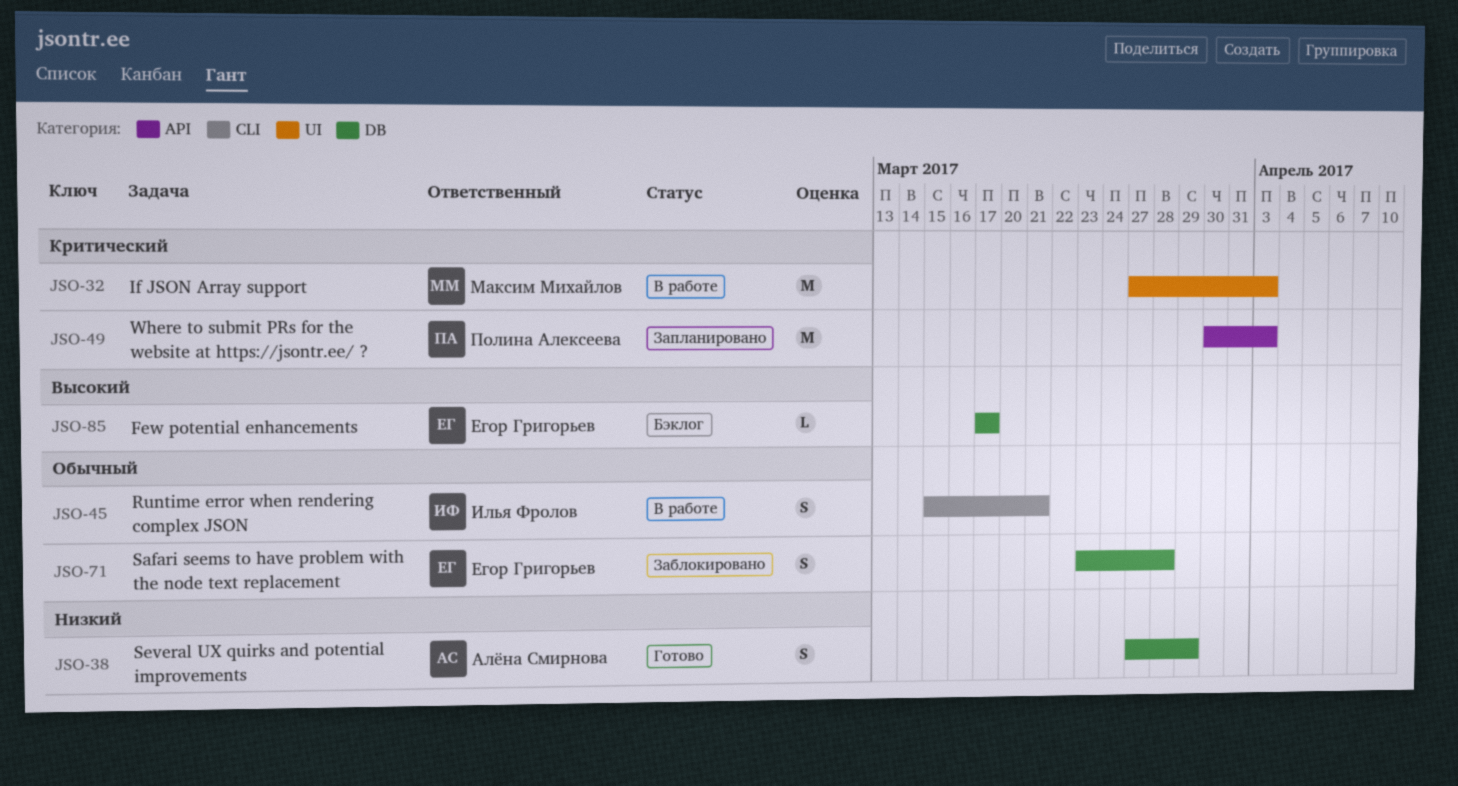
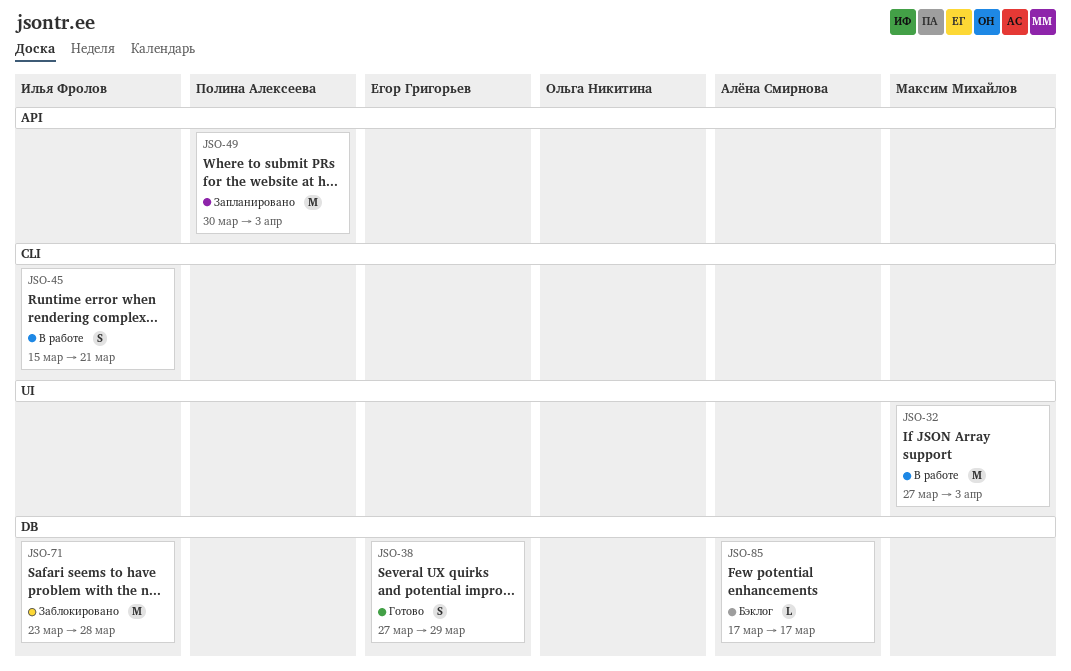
JSO-38, owner: Алёна Смирнова -> Егор Григорьев
JSO-71, owner: Егор Григорьев -> Илья Фролов
JSO-71, estimate: S -> M
JSO-85, owner: Егор Григорьев -> Алёна Смирнова

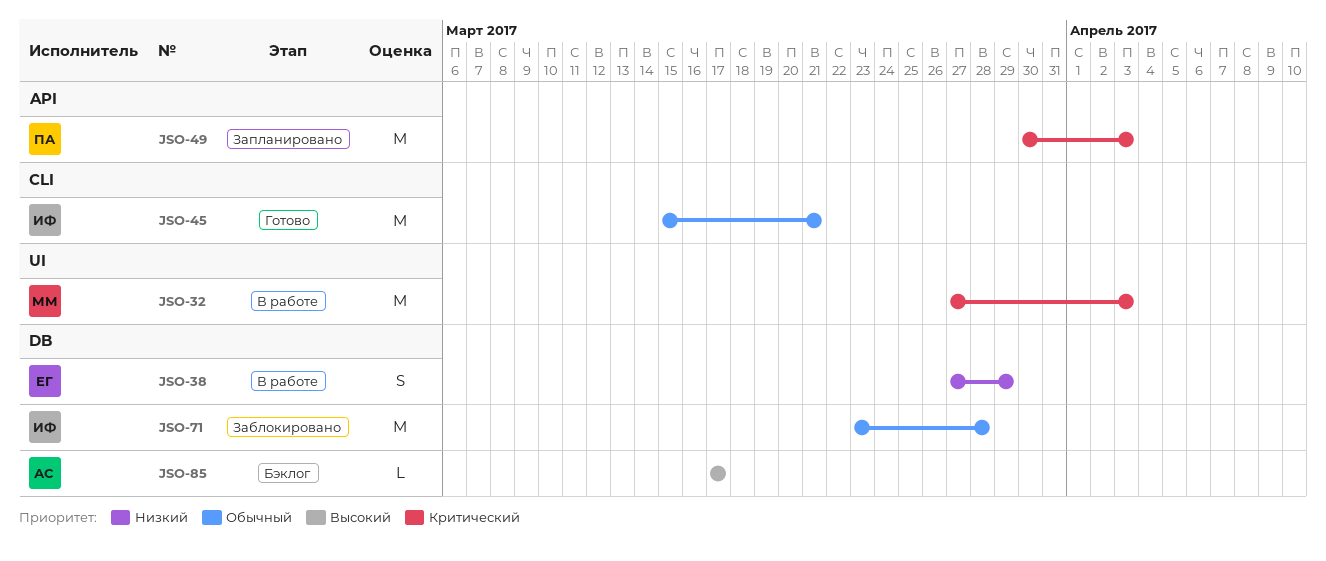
JSO-38, status: Готово -> В работе
JSO-45, status: В работе -> Готово
JSO-45, estimate: S -> M

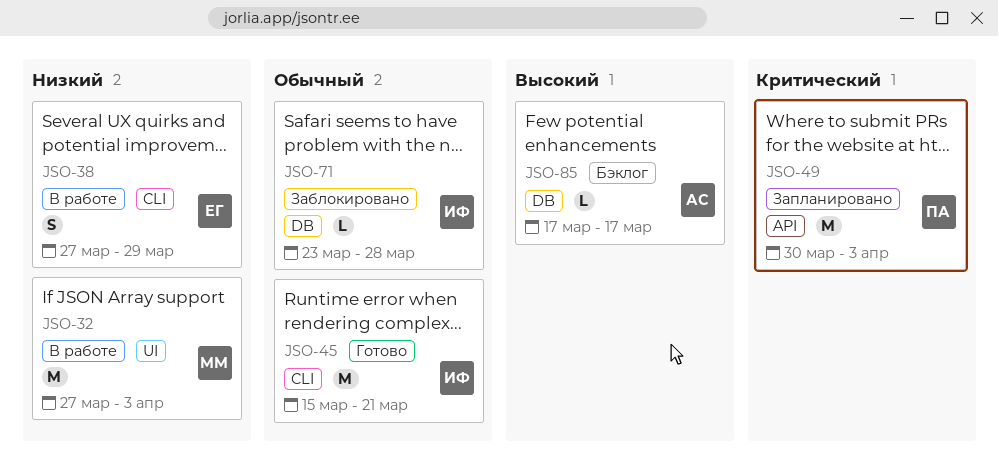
JSO-32, priority: Критический -> Низкий
JSO-38, label: DB -> CLI
JSO-71, estimate: M -> L

